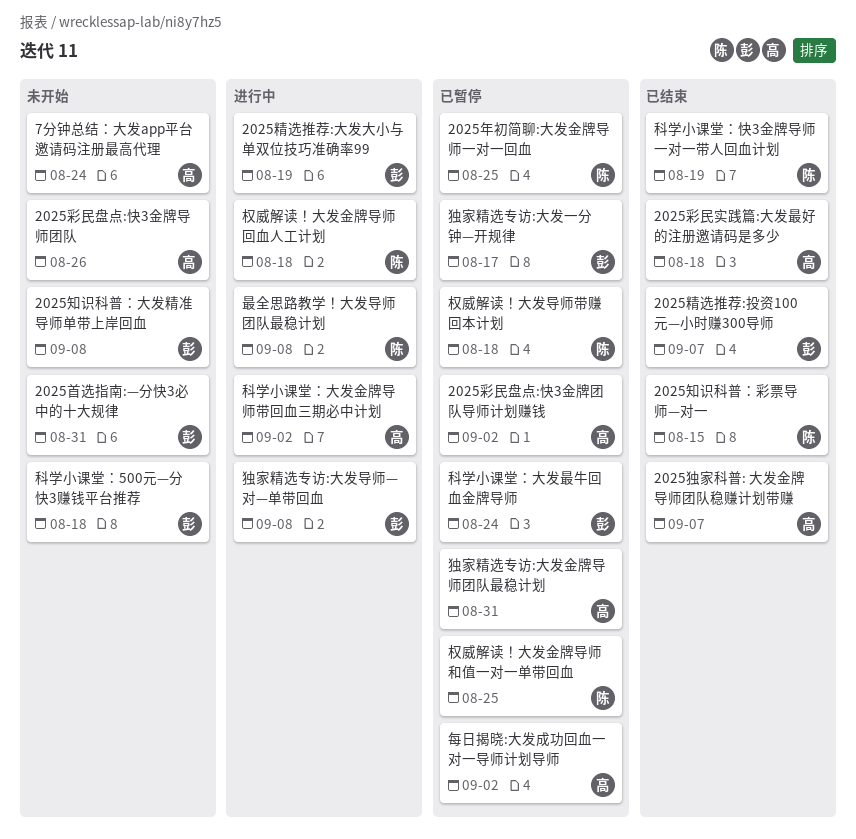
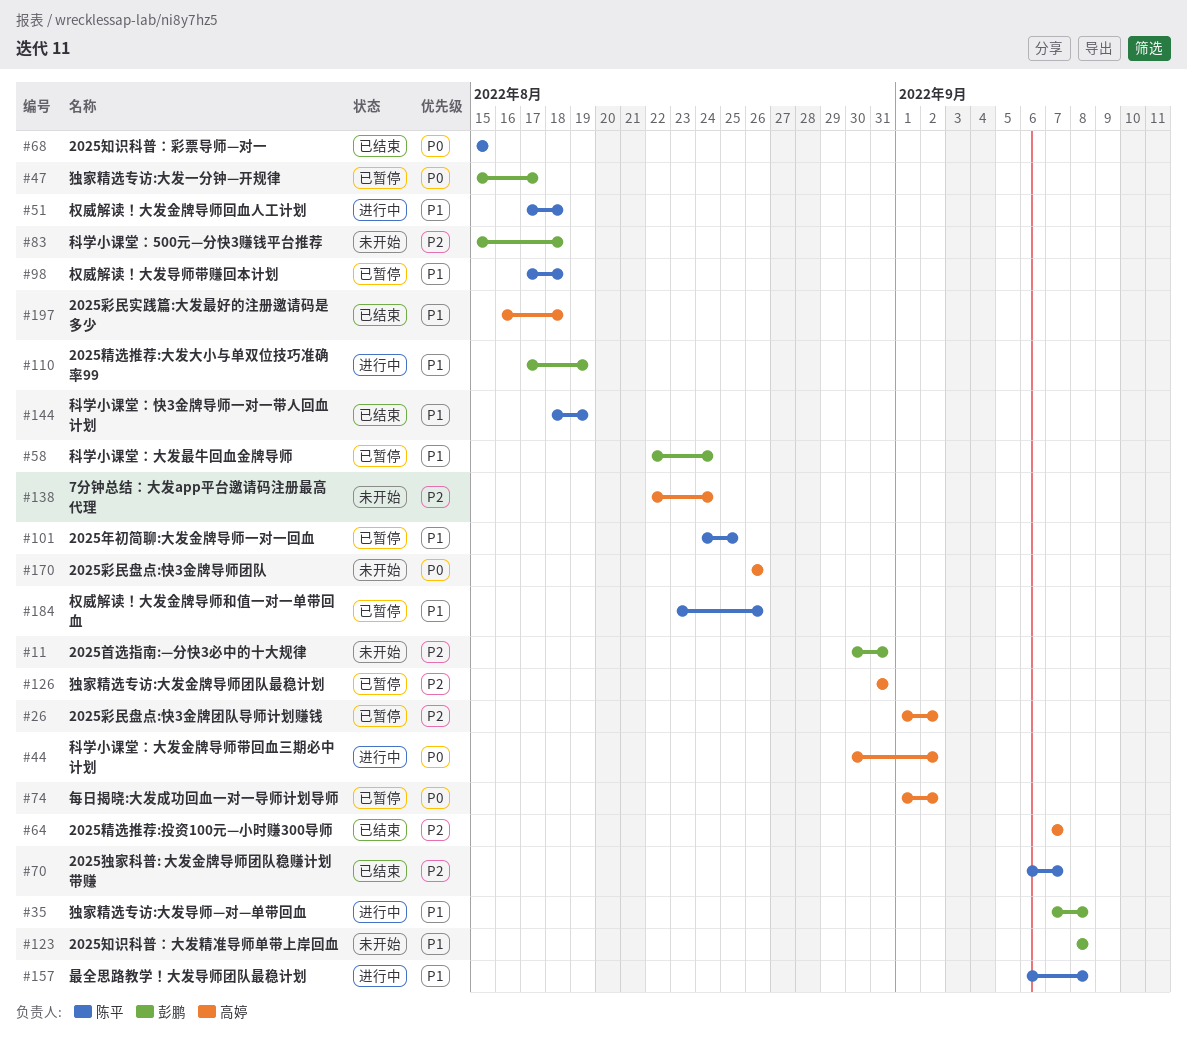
2025独家科普: 大发金牌导师团队稳赚计划带赚, owner: 高婷 -> 陈平
2025精选推荐:投资100元—小时赚300导师, owner: 彭鹏 -> 高婷
权威解读！大发金牌导师和值一对一单带回血, due: Aug 25 -> Aug 26

